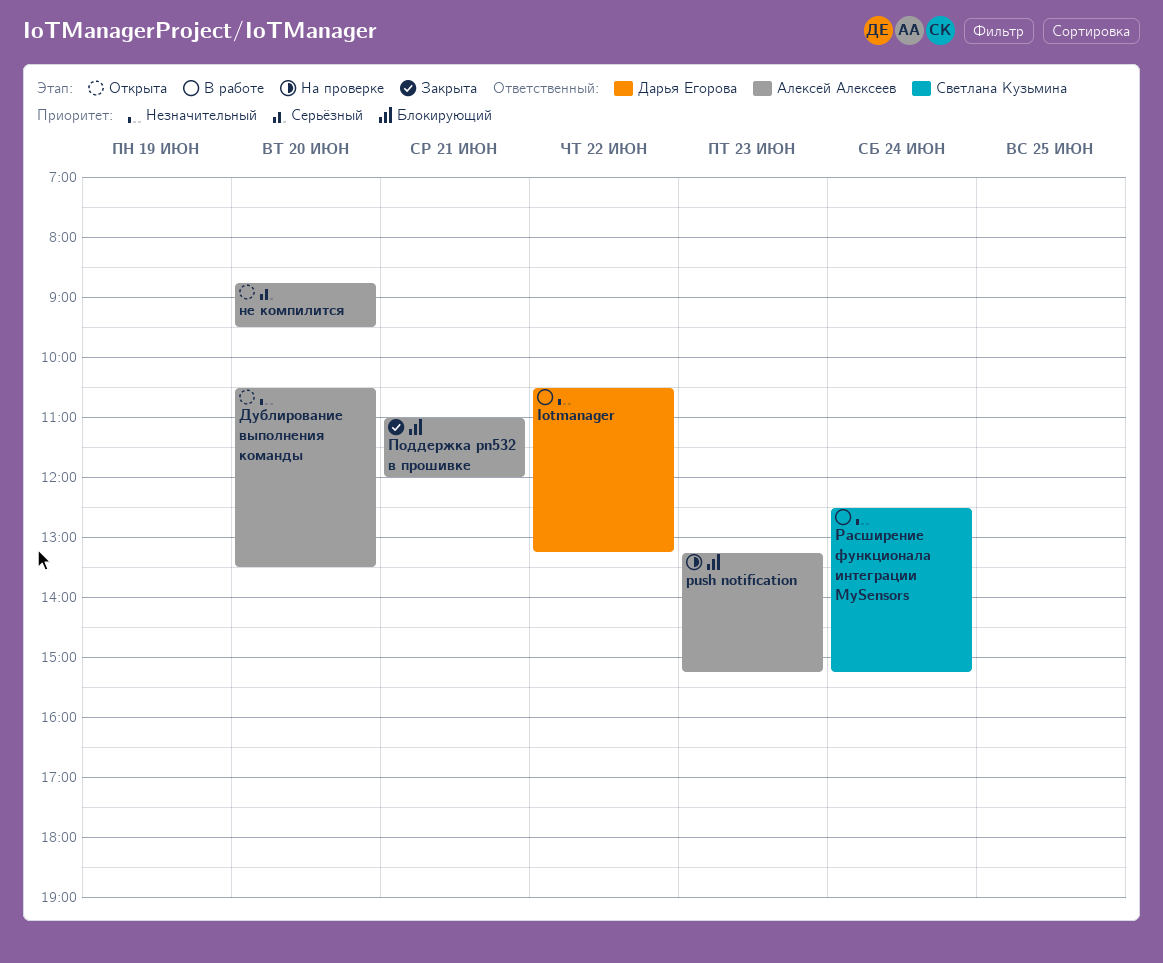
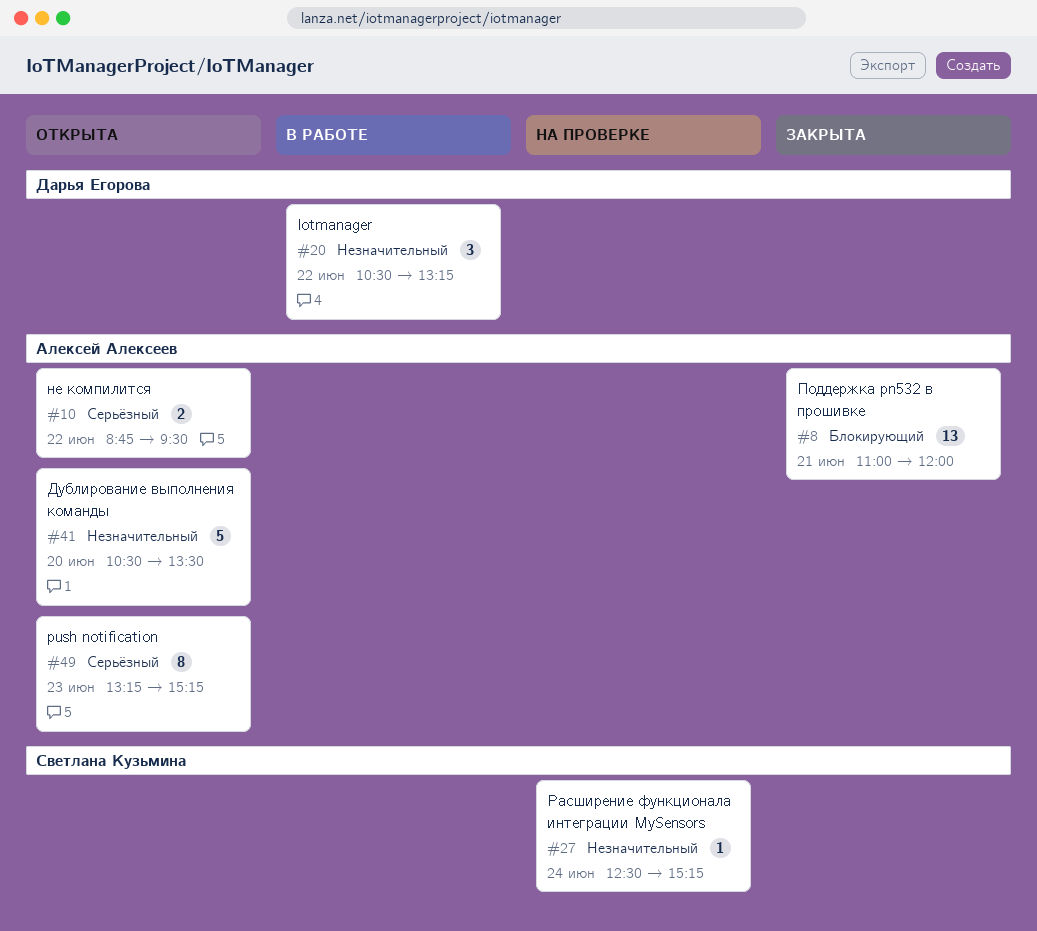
push notification, status: На проверке -> Открыта
push notification, priority: Блокирующий -> Серьёзный
не компилится, day: Jun 20 -> Jun 22
Расширение функционала интеграции MySensors, status: В работе -> На проверке

